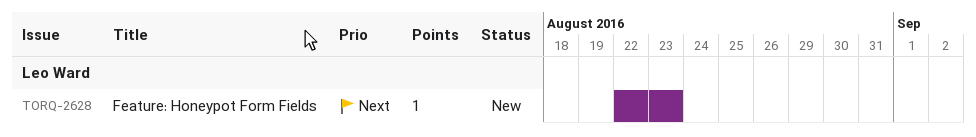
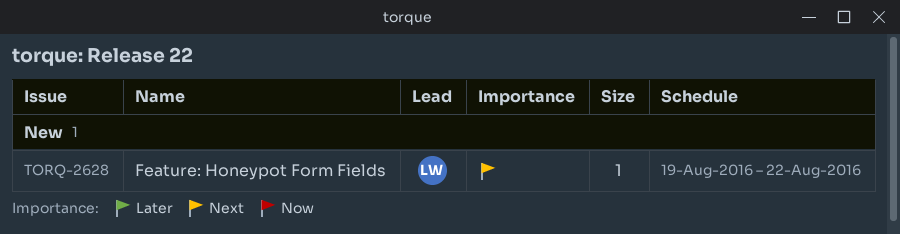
TORQ-2628, start: Aug 22 -> Aug 19
TORQ-2628, due: Aug 23 -> Aug 22

